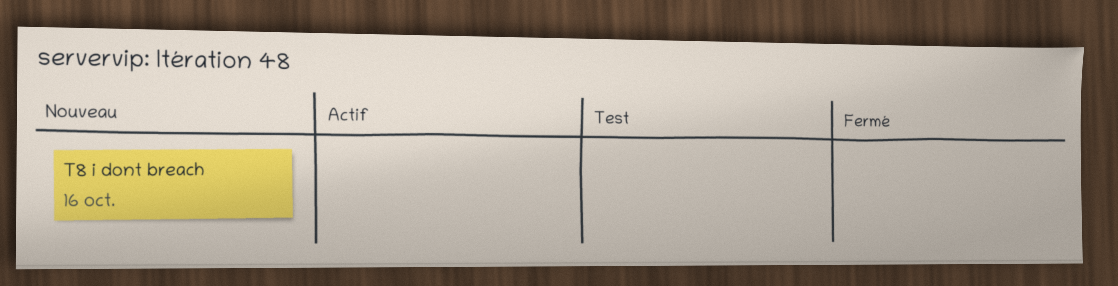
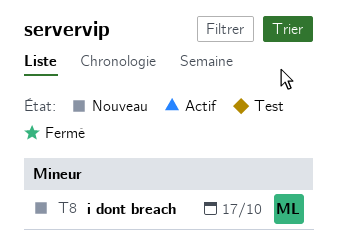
T8, due: Oct 16 -> Oct 17

